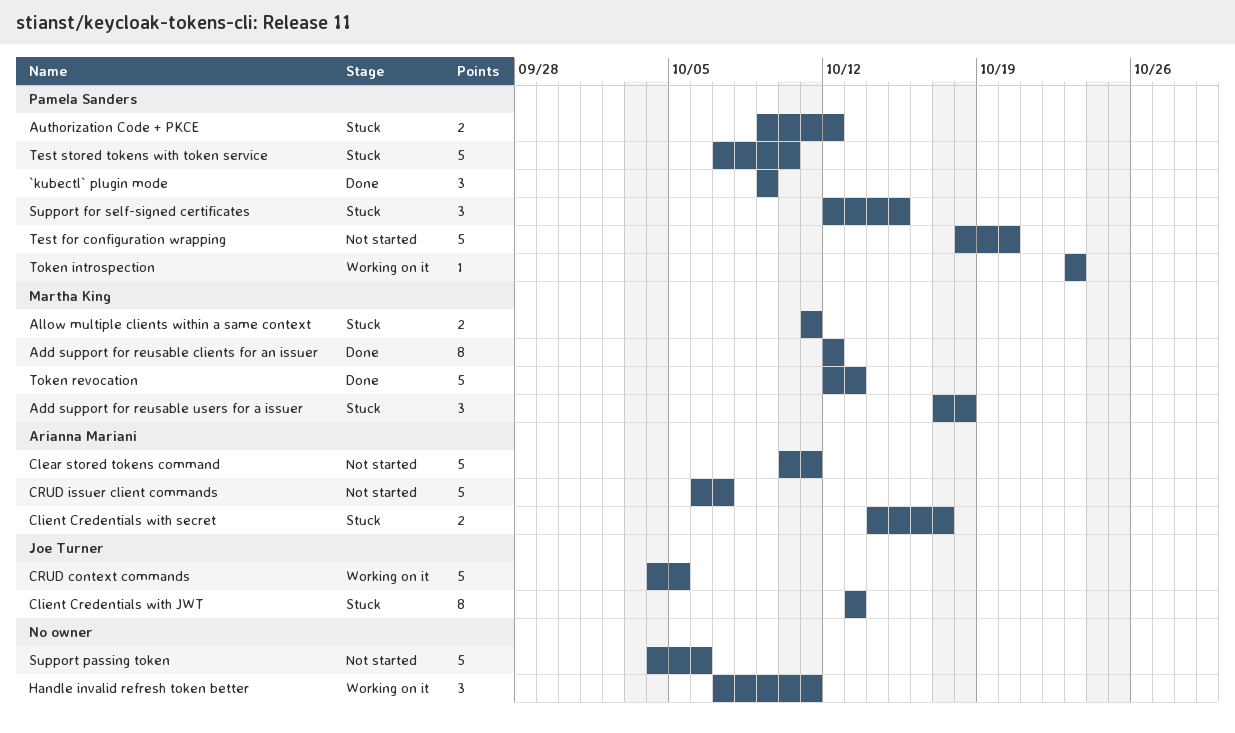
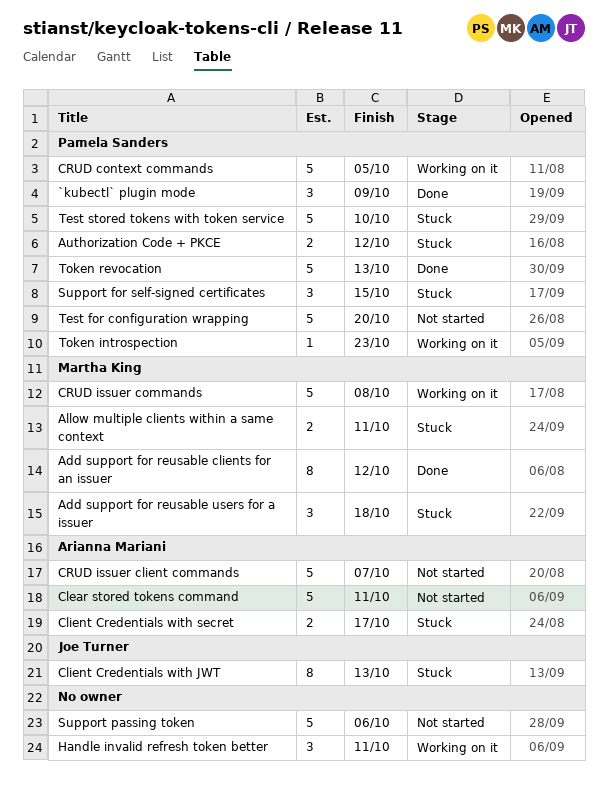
CRUD context commands, owner: Joe Turner -> Pamela Sanders
CRUD issuer commands: none -> present
Token revocation, owner: Martha King -> Pamela Sanders

